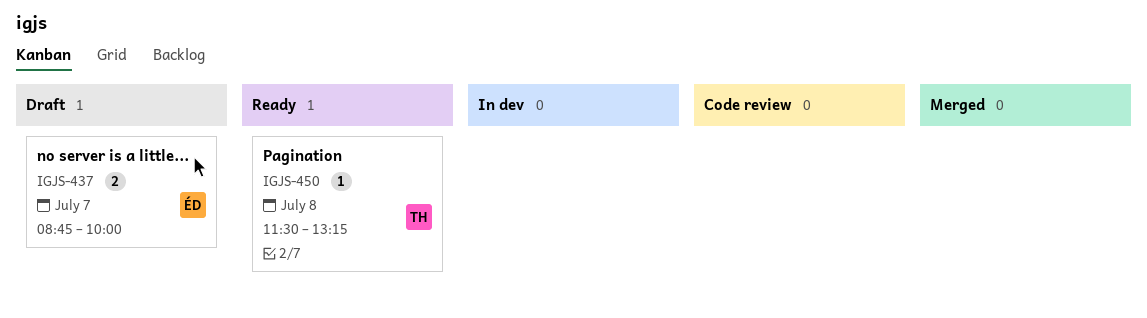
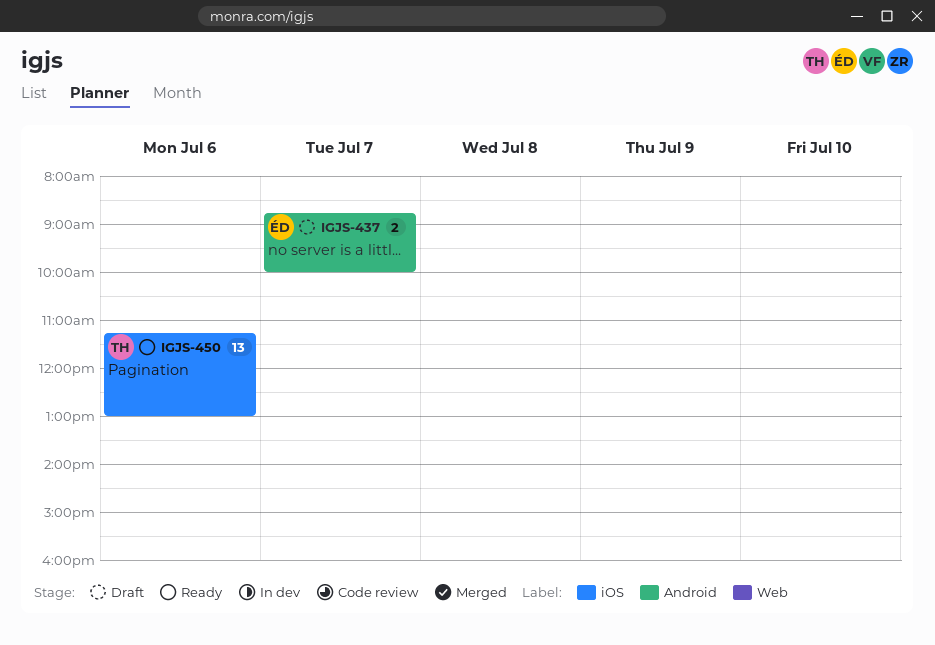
IGJS-450, estimate: 1 -> 13
IGJS-450, day: Jul 8 -> Jul 6
IGJS-450, begins: 11:30 -> 11:15
IGJS-450, ends: 13:15 -> 13:00

